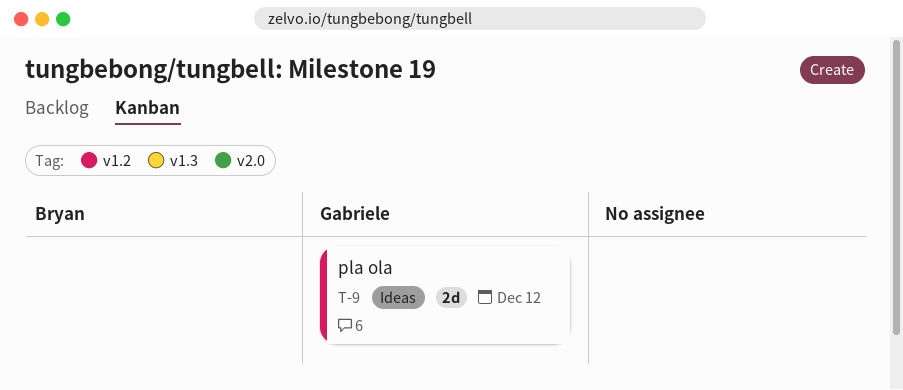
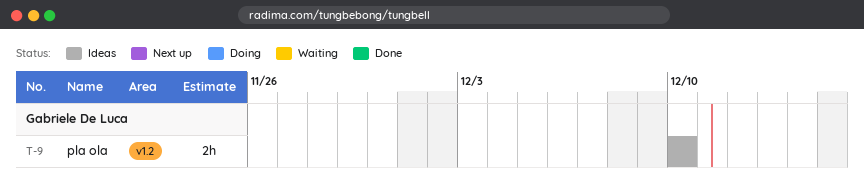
T-9, estimate: 2d -> 2h
T-9, due: Dec 12 -> Dec 10

